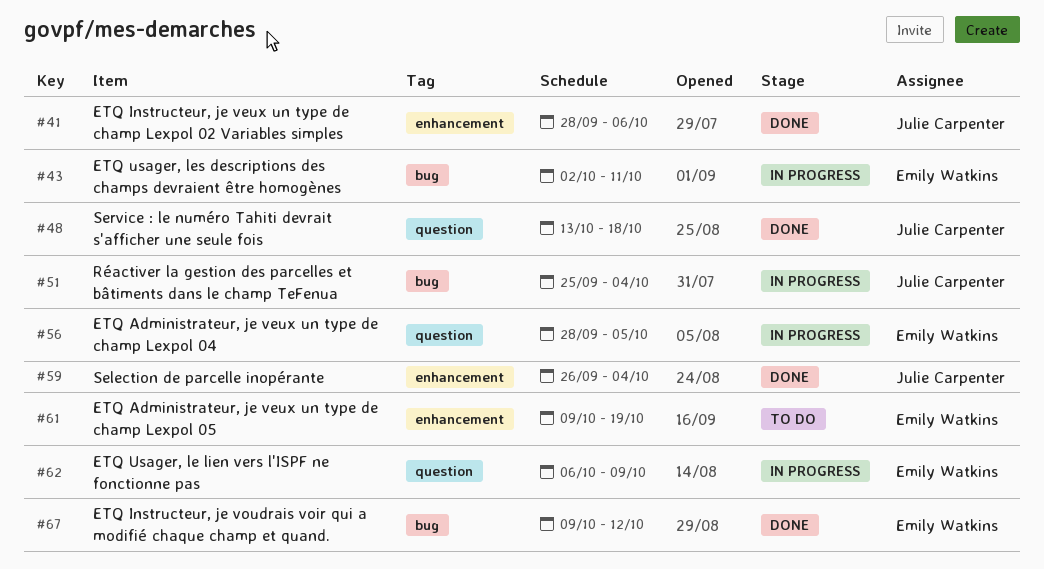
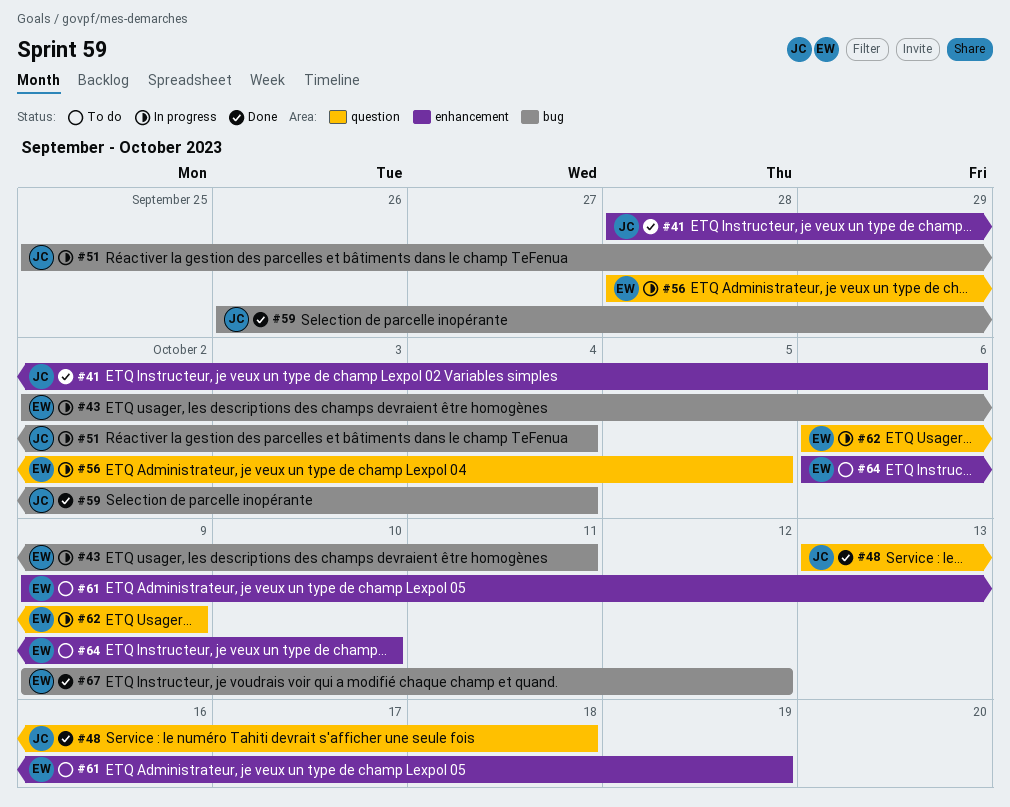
#59, label: enhancement -> bug
#64: none -> present

